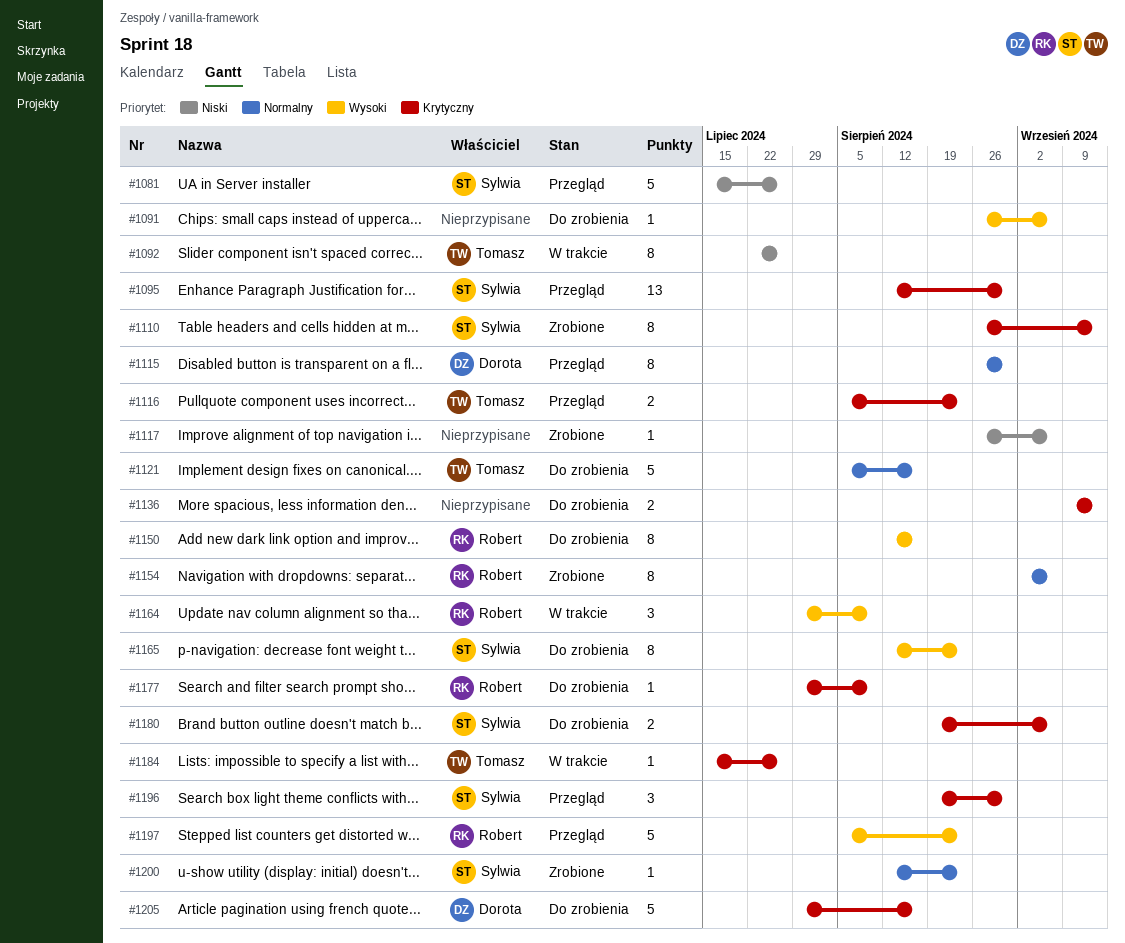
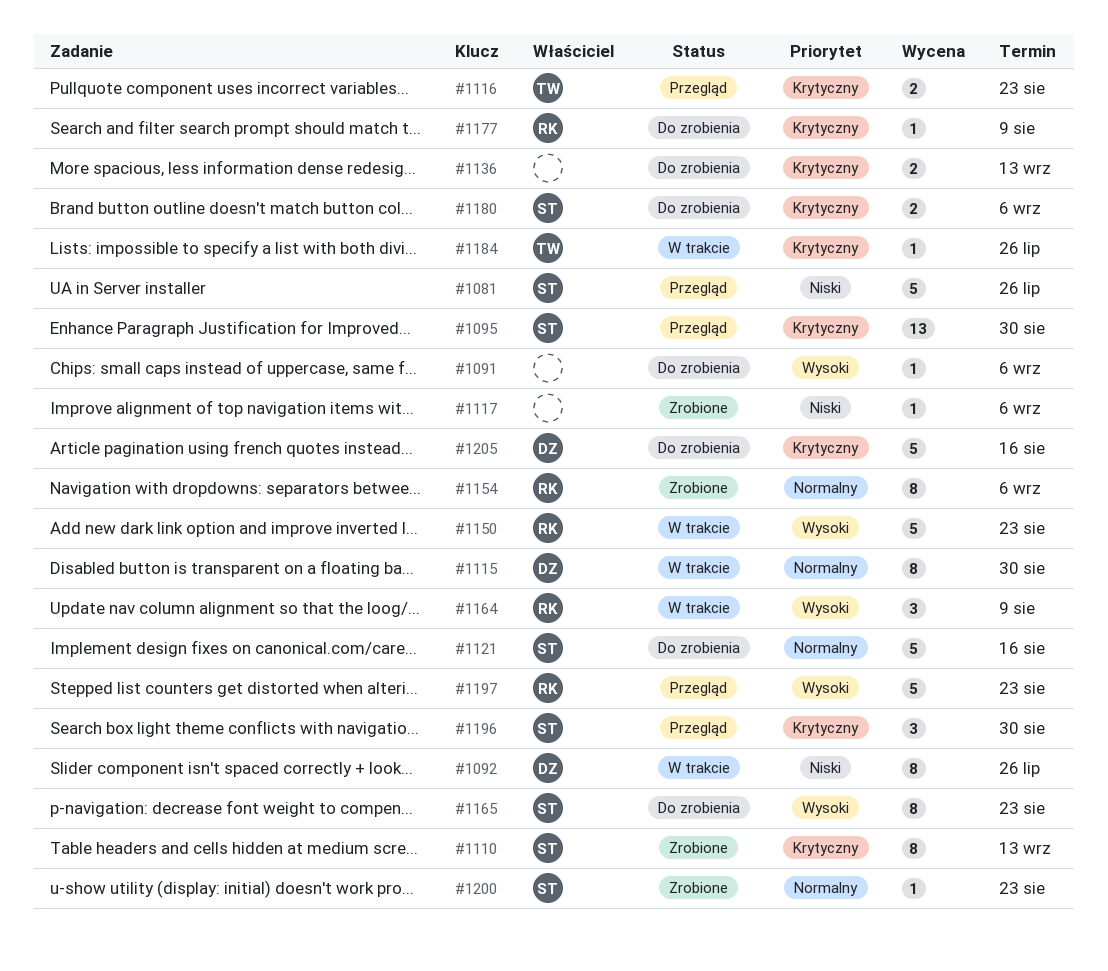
#1092, owner: Tomasz -> Dorota
#1115, status: Przegląd -> W trakcie
#1121, owner: Tomasz -> Sylwia
#1150, status: Do zrobienia -> W trakcie
#1150, estimate: 8 -> 5
#1150, due: Aug 16 -> Aug 23

